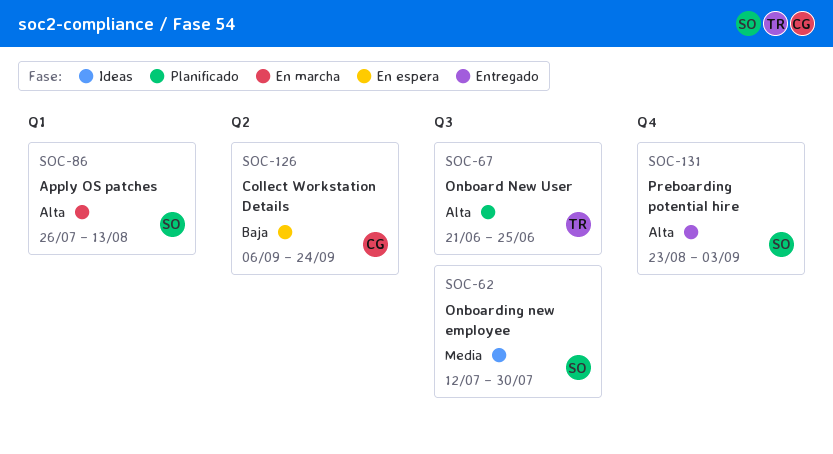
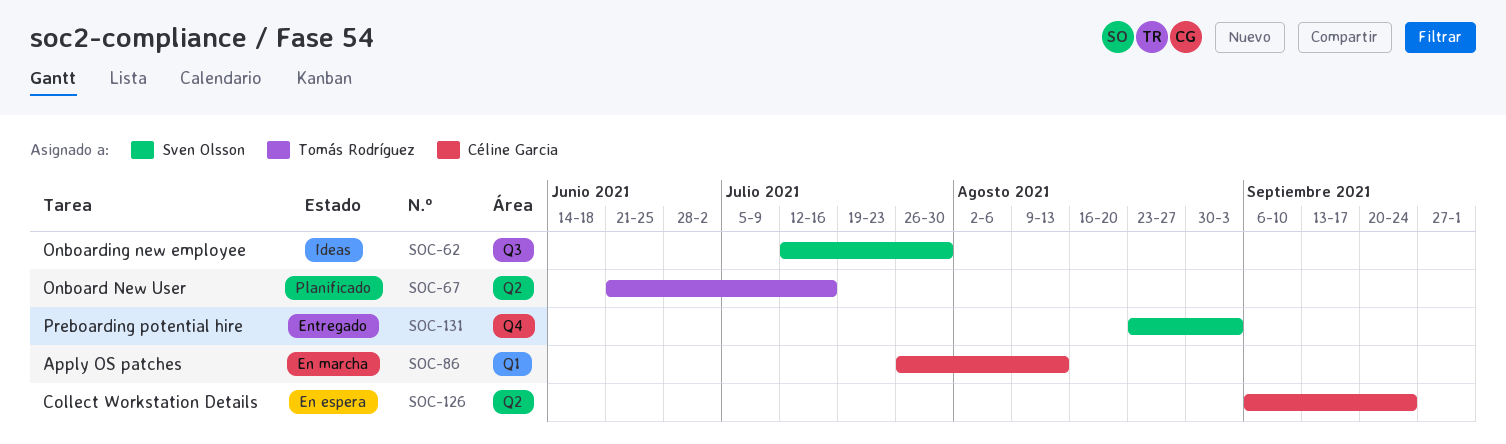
SOC-67, label: Q3 -> Q2
SOC-67, due: Jun 25 -> Jul 16
SOC-86, owner: Sven Olsson -> Céline Garcia

